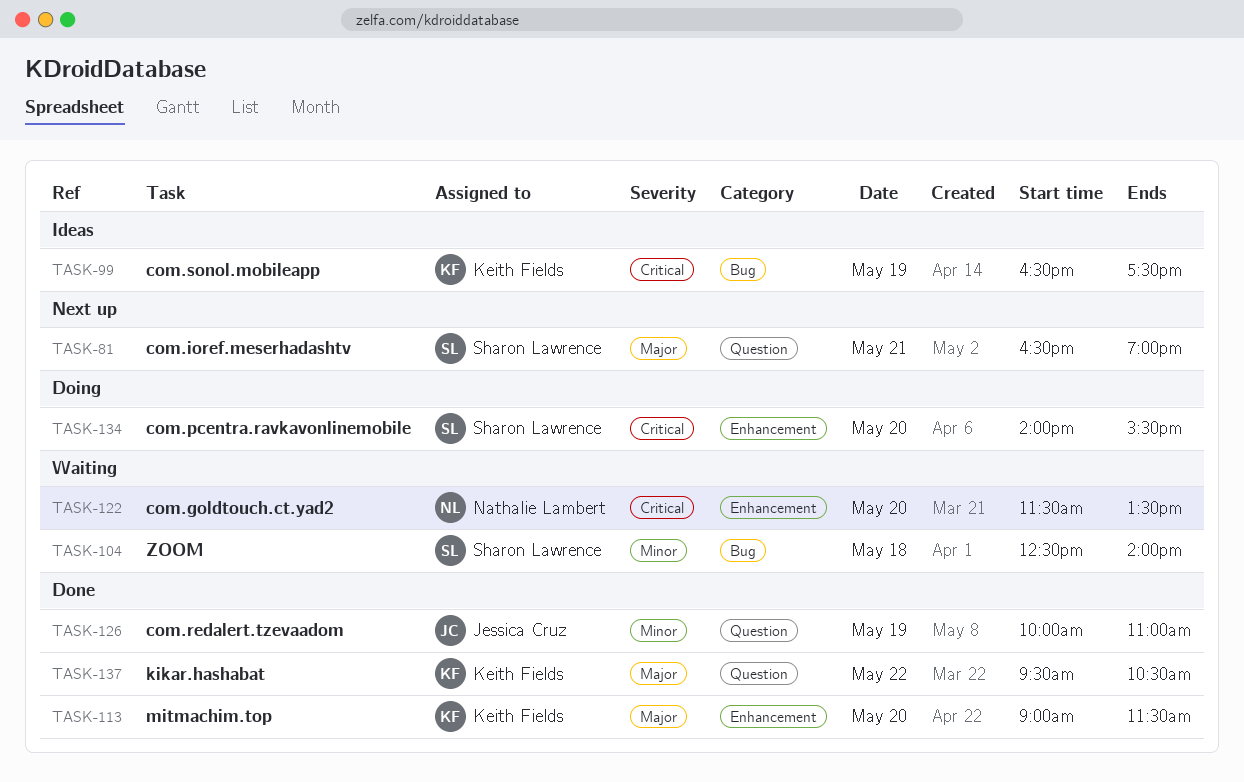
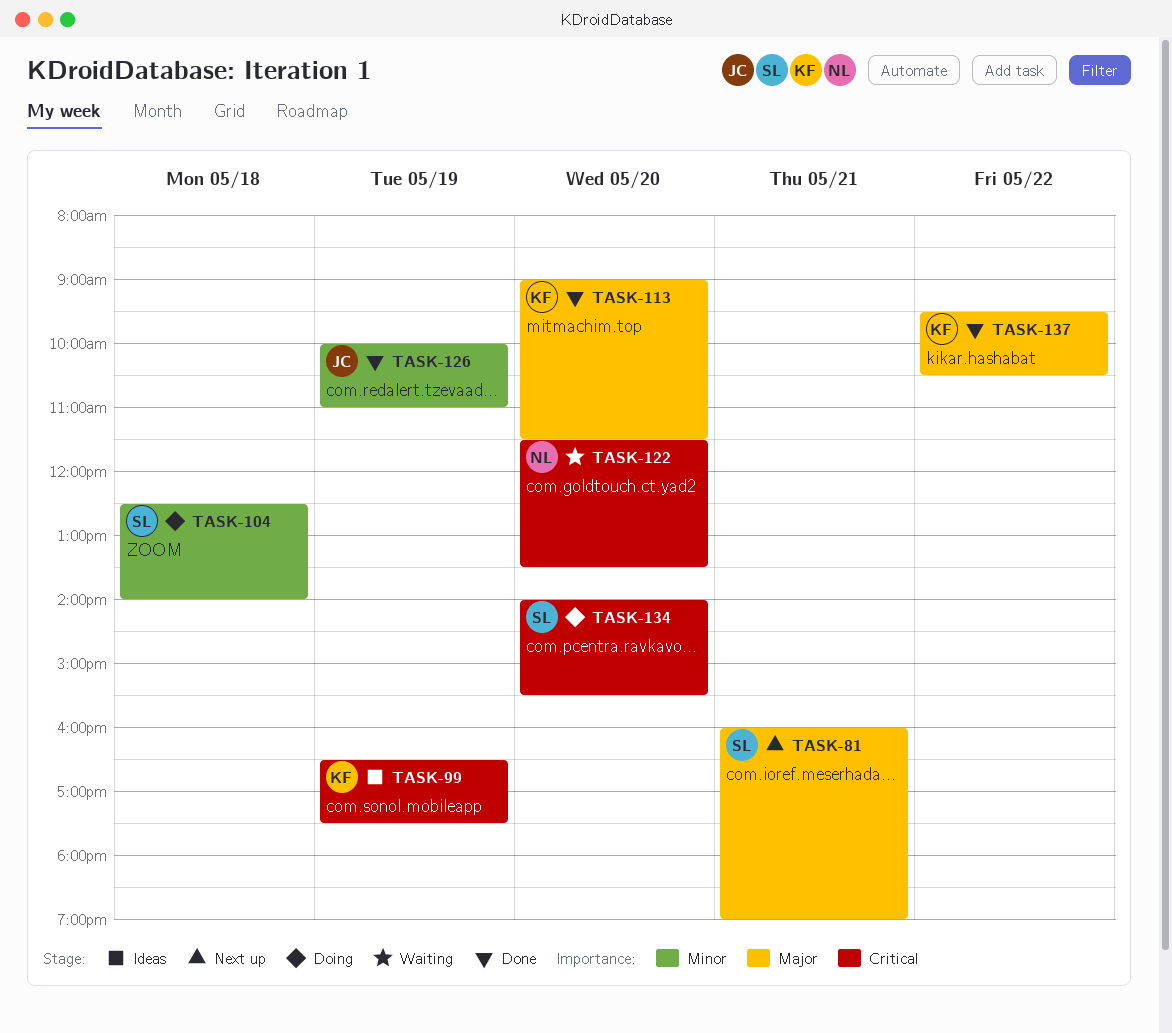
TASK-81, begins: 16:30 -> 16:00
TASK-104, status: Waiting -> Doing

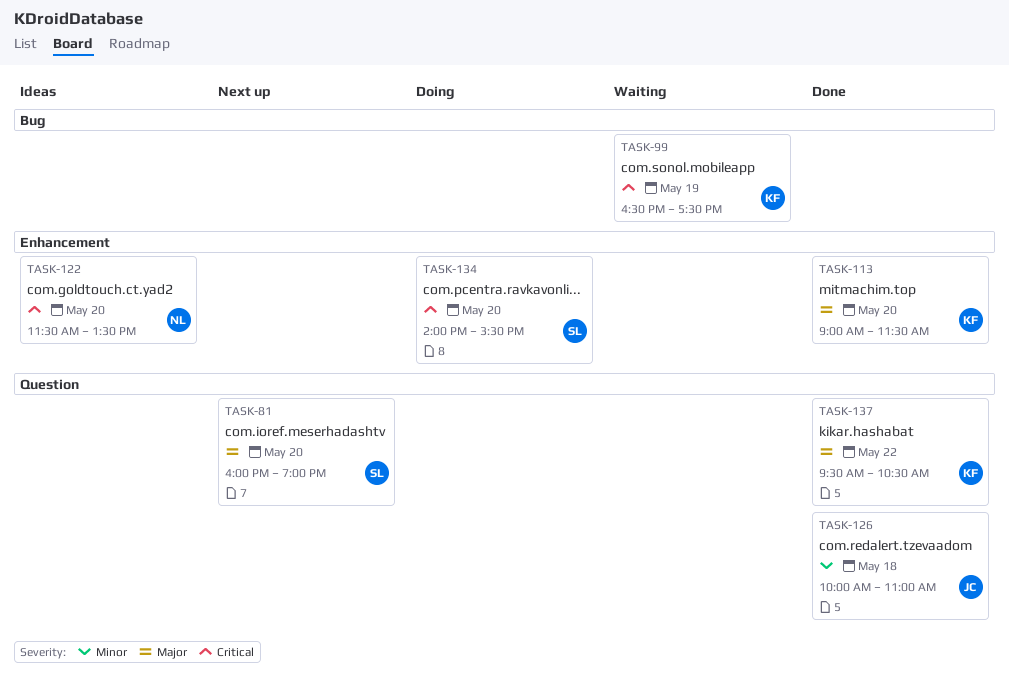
TASK-81, day: May 21 -> May 20
TASK-99, status: Ideas -> Waiting
TASK-104: present -> none
TASK-122, status: Waiting -> Ideas
TASK-126, day: May 19 -> May 18

